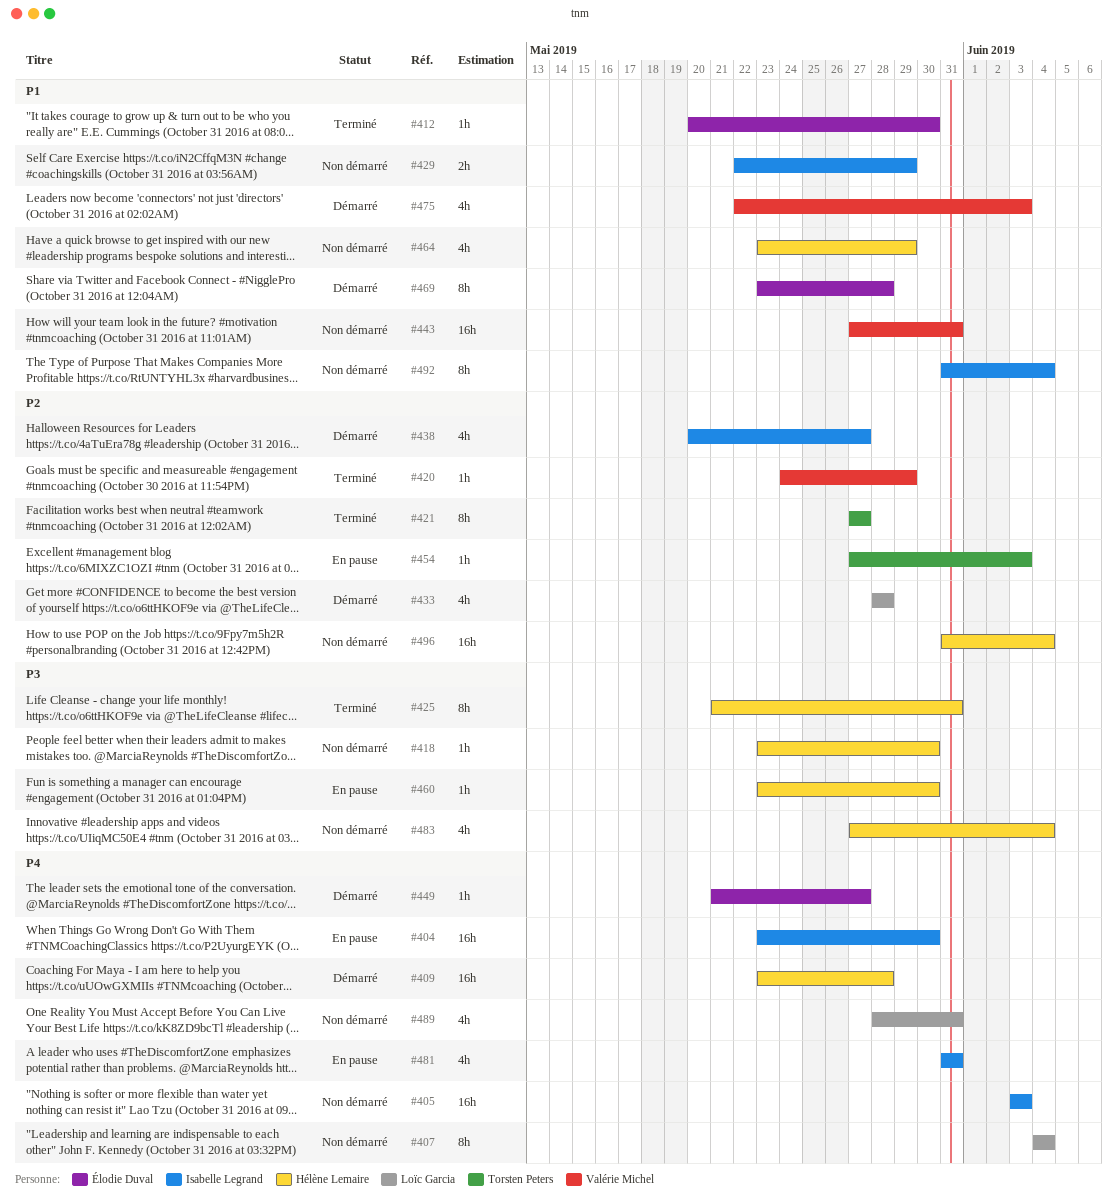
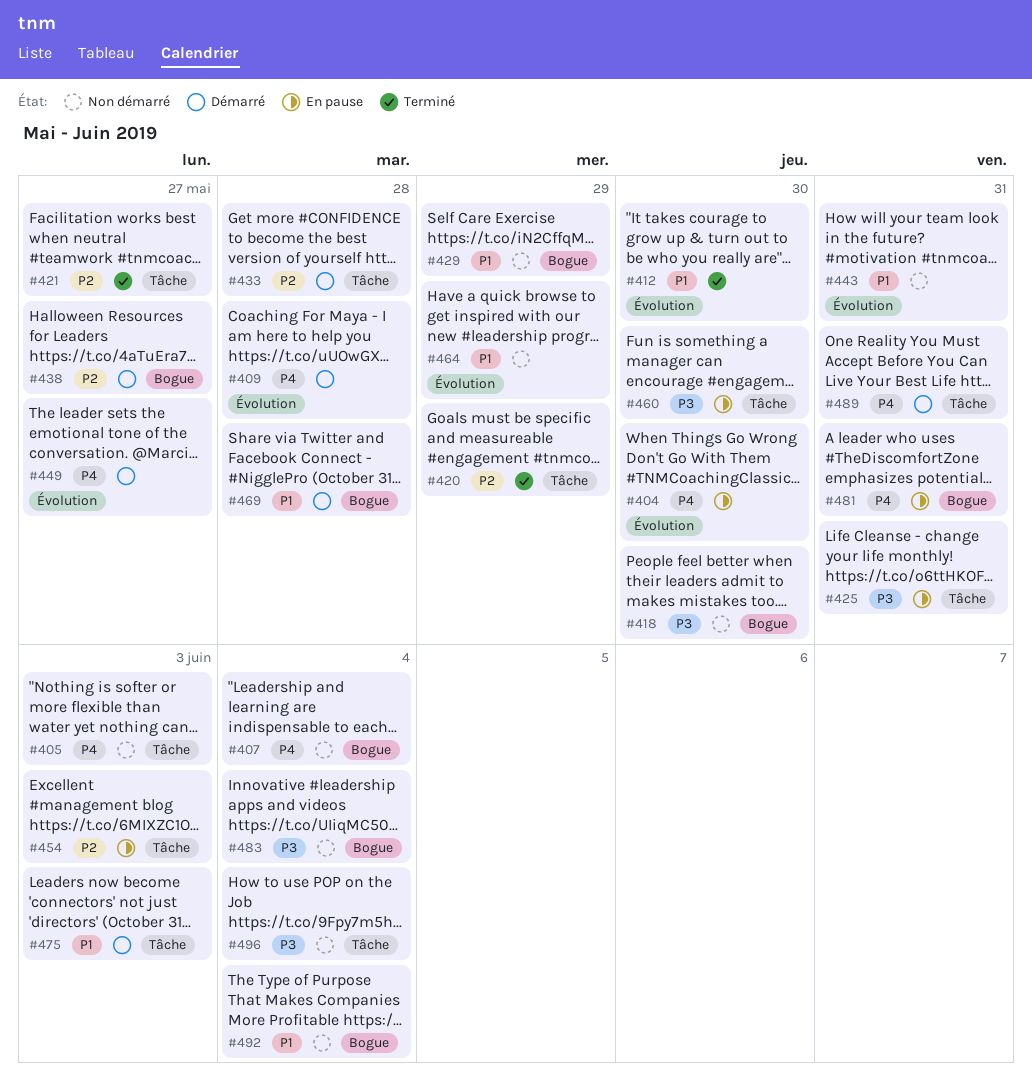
#425, status: Terminé -> En pause
#489, status: Non démarré -> Démarré
#496, priority: P2 -> P3

